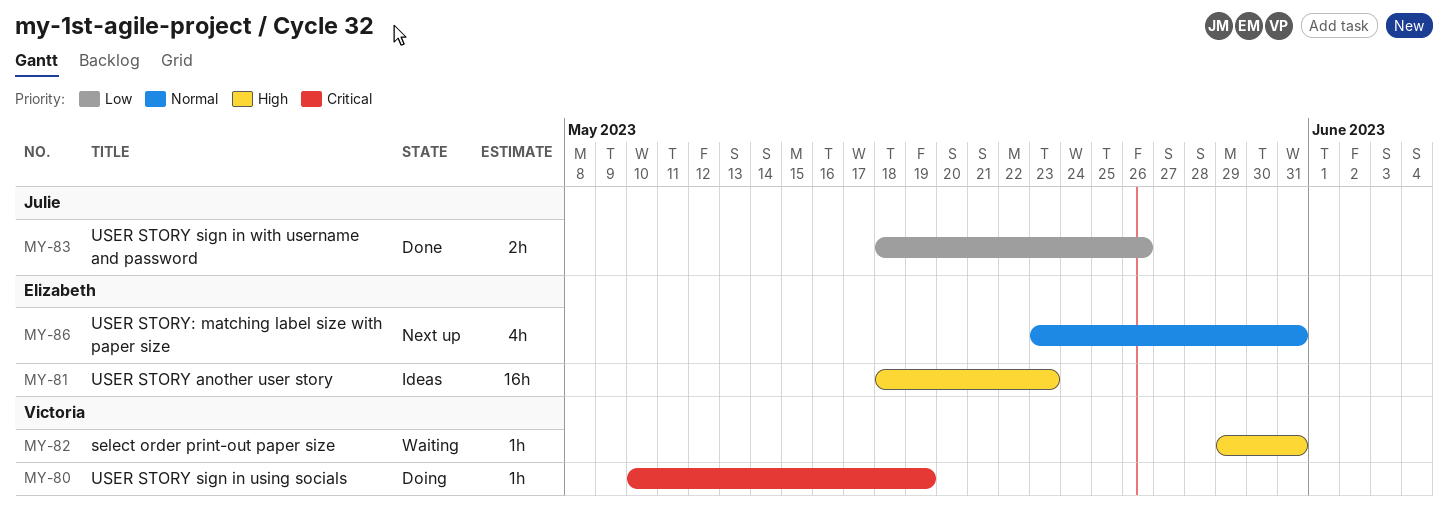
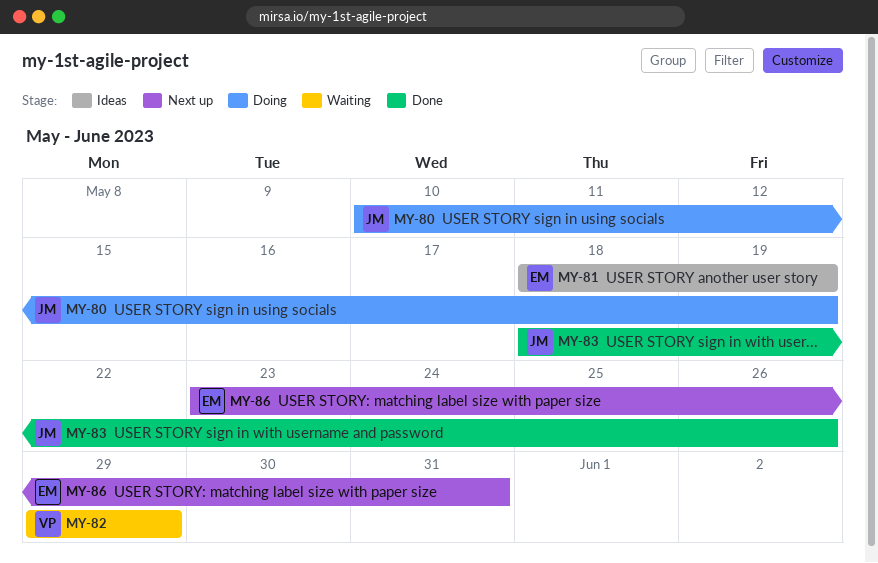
MY-80, owner: Victoria -> Julie
MY-81, due: May 23 -> May 19
MY-82, due: May 31 -> May 29

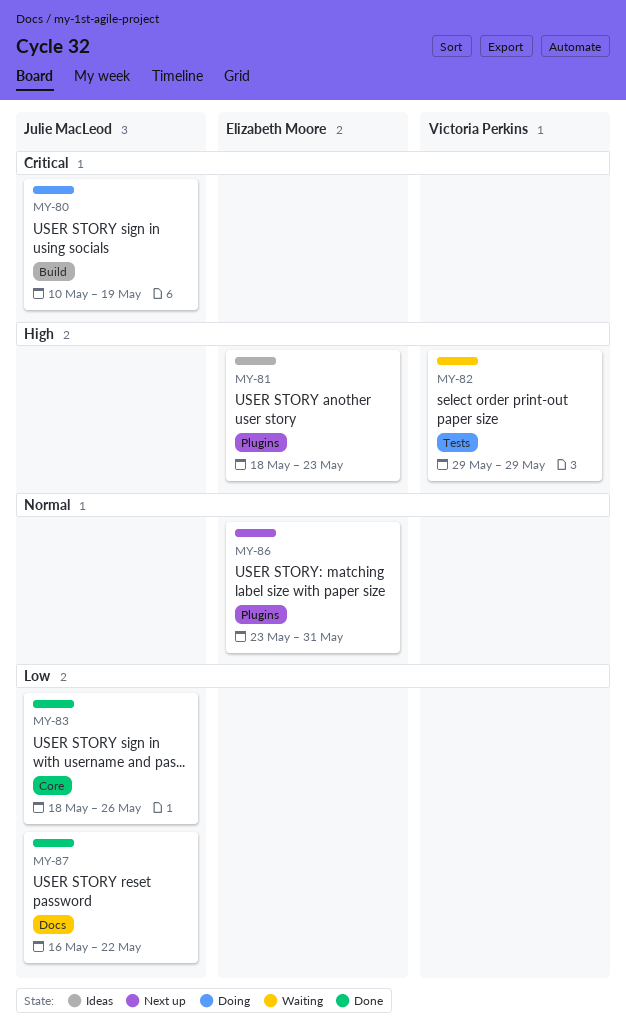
MY-81, due: May 19 -> May 23
MY-87: none -> present

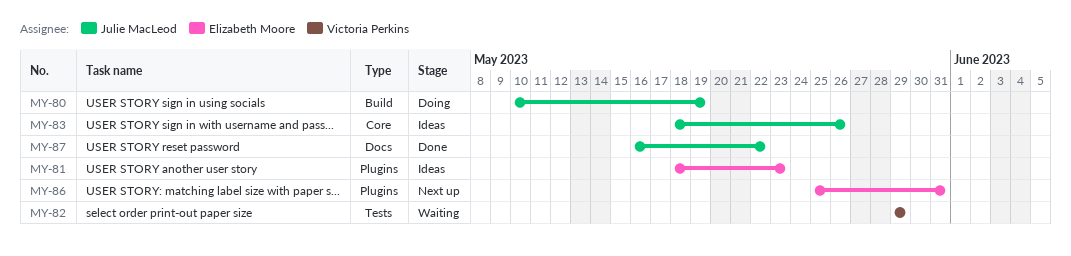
MY-83, status: Done -> Ideas
MY-86, start: May 23 -> May 25

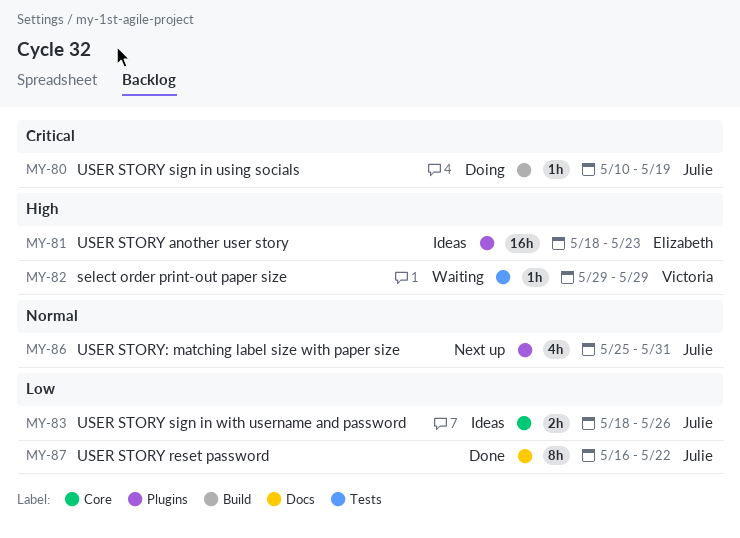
MY-86, owner: Elizabeth Moore -> Julie MacLeod

